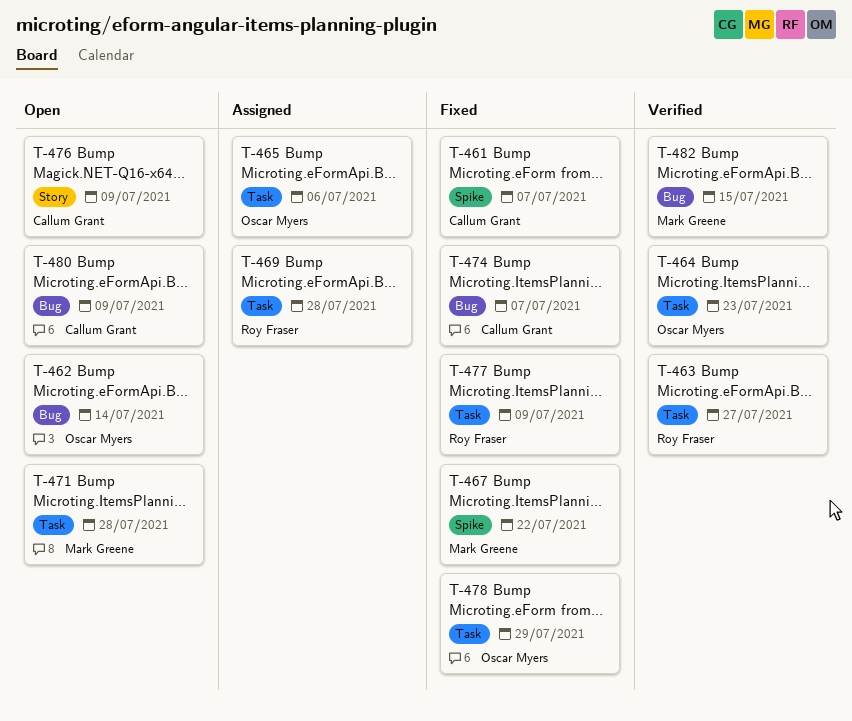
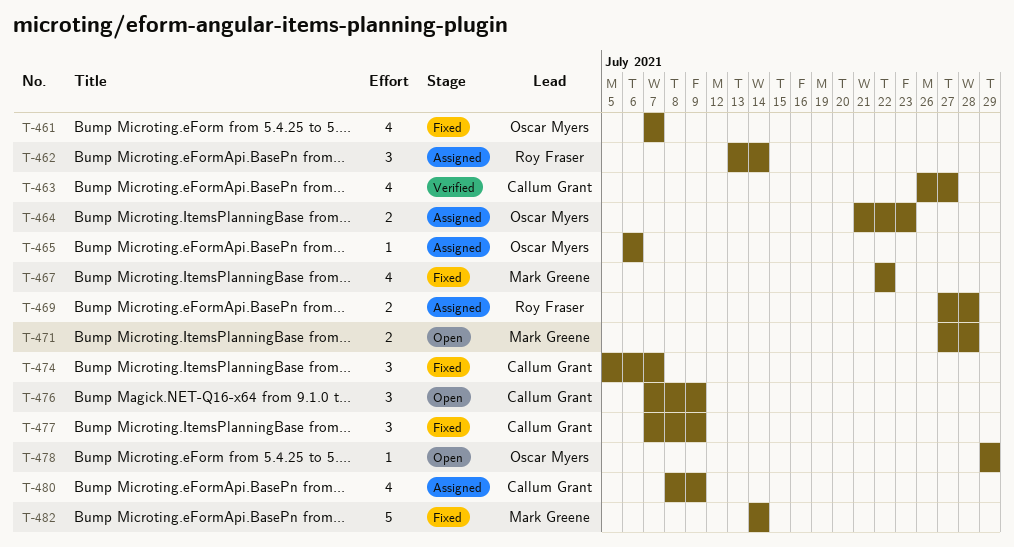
T-461, owner: Callum Grant -> Oscar Myers
T-462, status: Open -> Assigned
T-462, owner: Oscar Myers -> Roy Fraser
T-463, owner: Roy Fraser -> Callum Grant
T-464, status: Verified -> Assigned
T-477, owner: Roy Fraser -> Callum Grant
T-478, status: Fixed -> Open
T-480, status: Open -> Assigned
T-482, status: Verified -> Fixed
T-482, due: Jul 15 -> Jul 14

